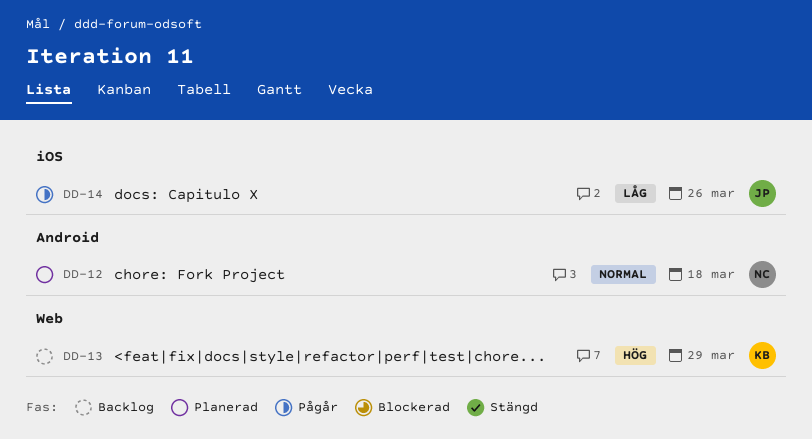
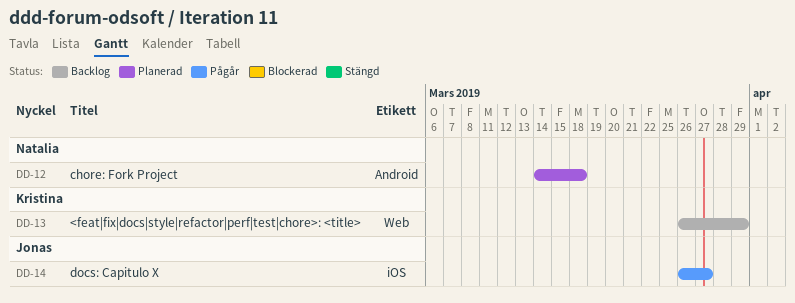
DD-14, due: Mar 26 -> Mar 27

